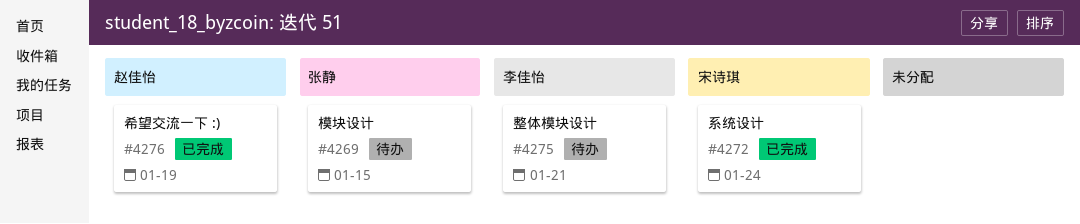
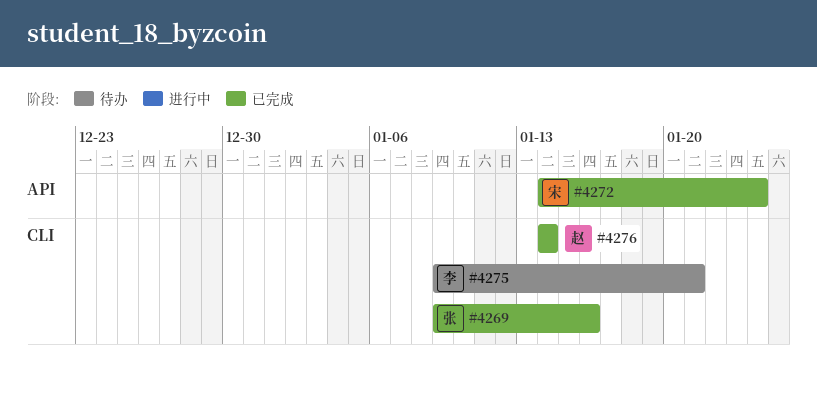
#4269, status: 待办 -> 已完成
#4269, due: Jan 15 -> Jan 16
#4276, due: Jan 19 -> Jan 14

